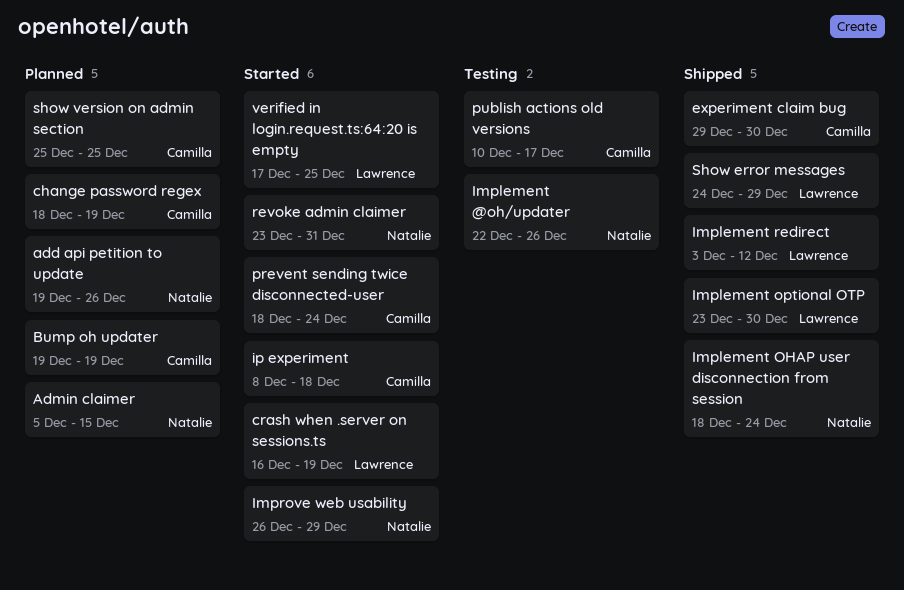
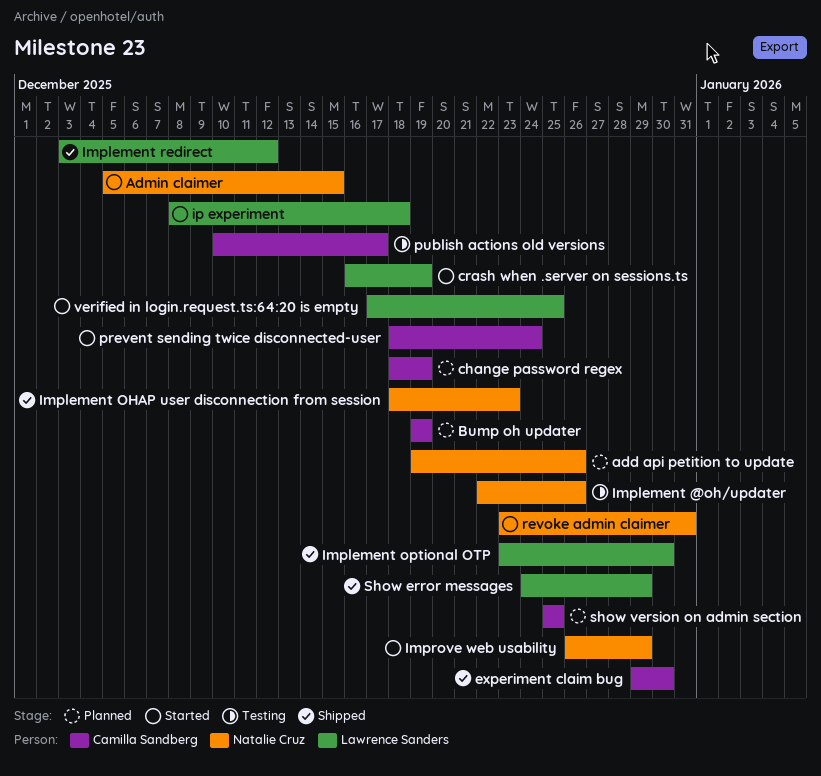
Admin claimer, status: Planned -> Started
Implement OHAP user disconnection from session, due: Dec 24 -> Dec 23
ip experiment, owner: Camilla Sandberg -> Lawrence Sanders

